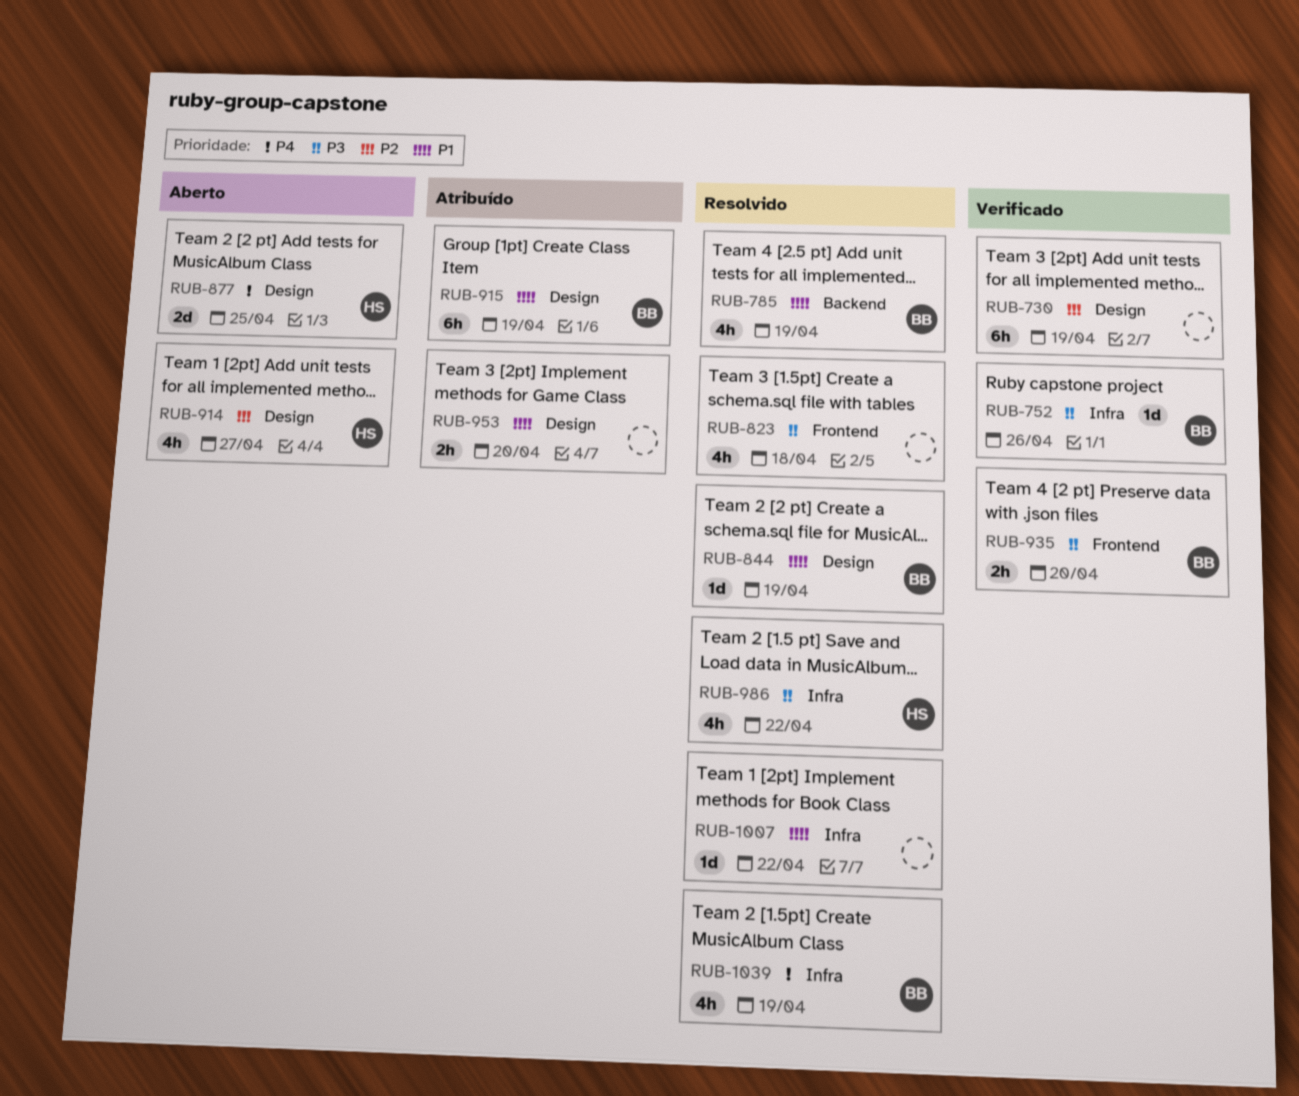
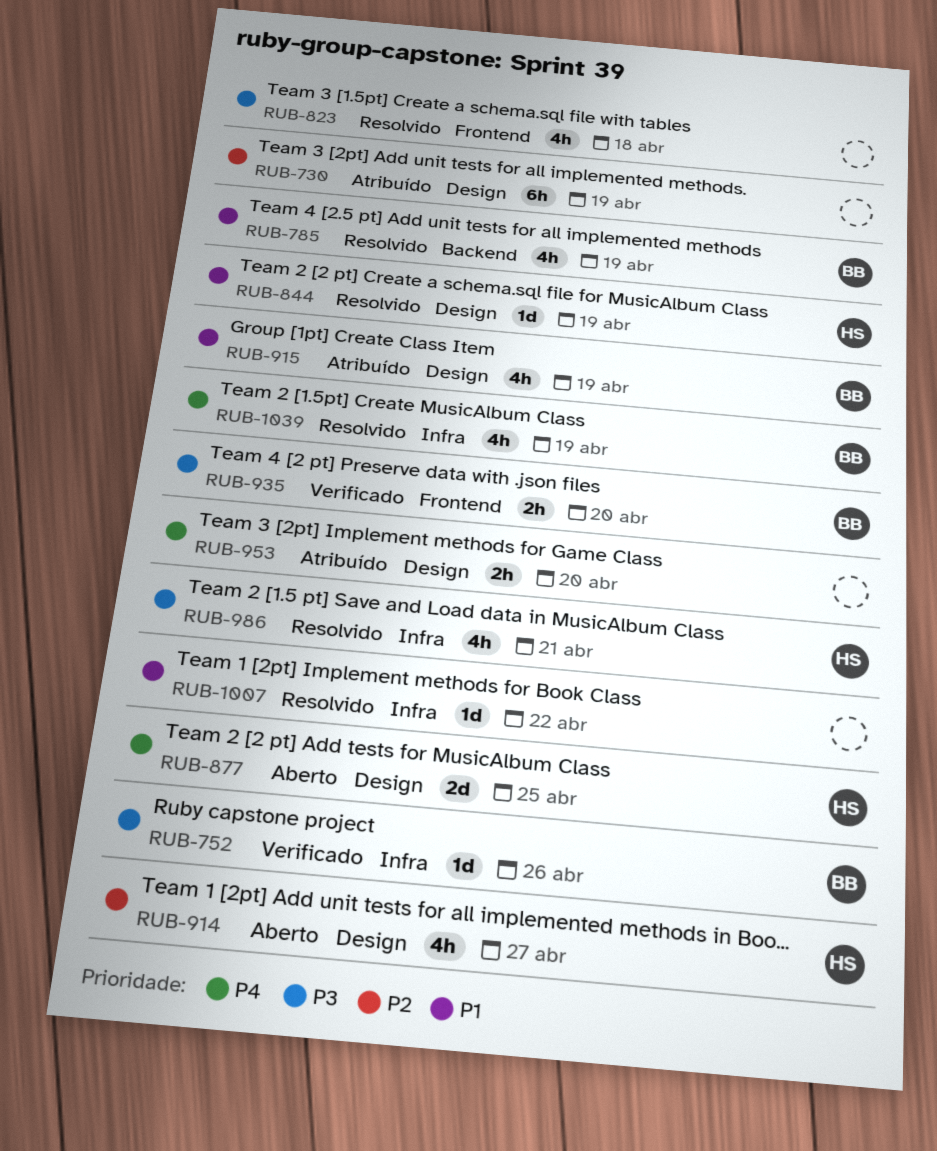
RUB-730, status: Verificado -> Atribuído
RUB-844, owner: BB -> HS
RUB-915, estimate: 6h -> 4h
RUB-953, priority: P1 -> P4
RUB-986, due: Apr 22 -> Apr 21

